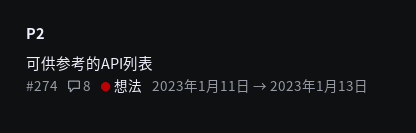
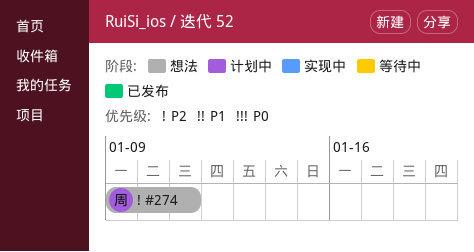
#274, start: Jan 11 -> Jan 9
#274, due: Jan 13 -> Jan 11

